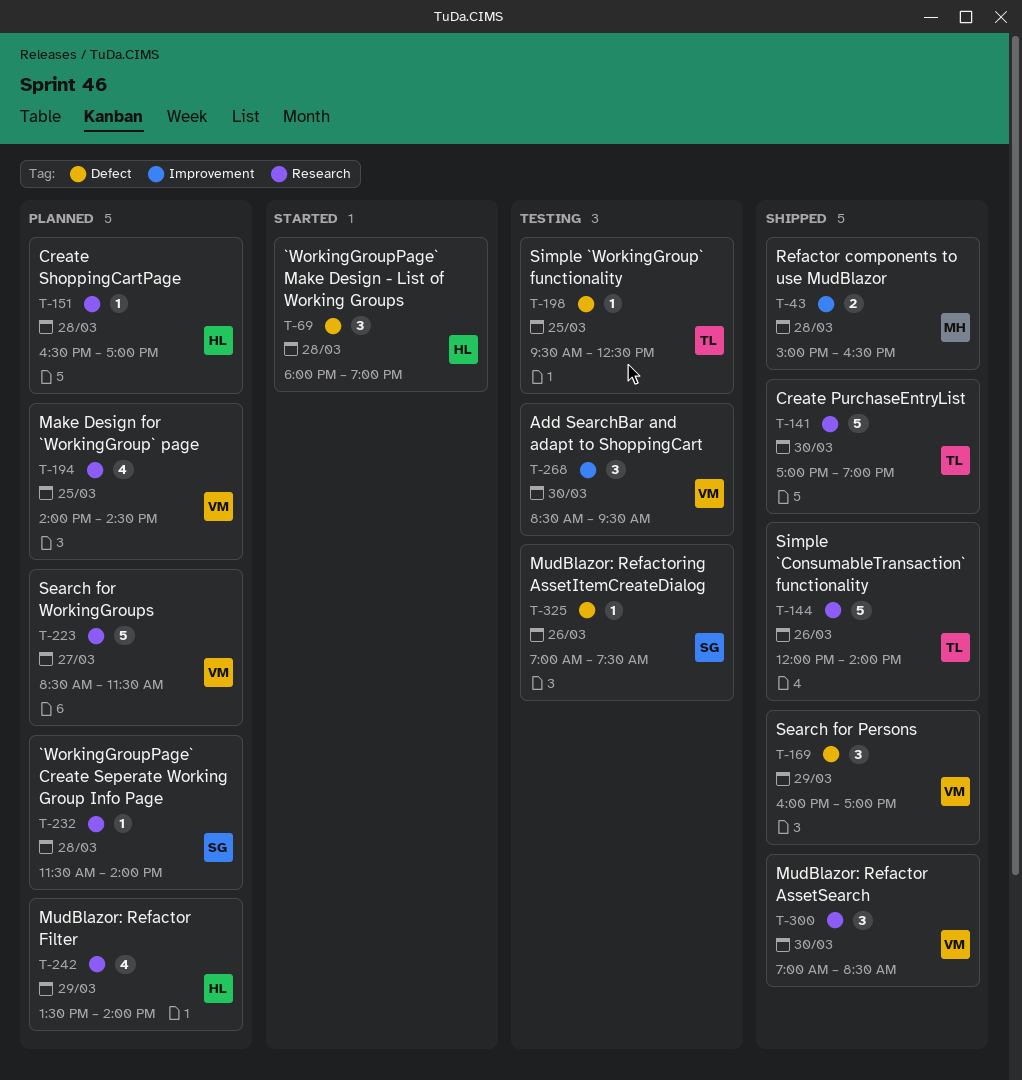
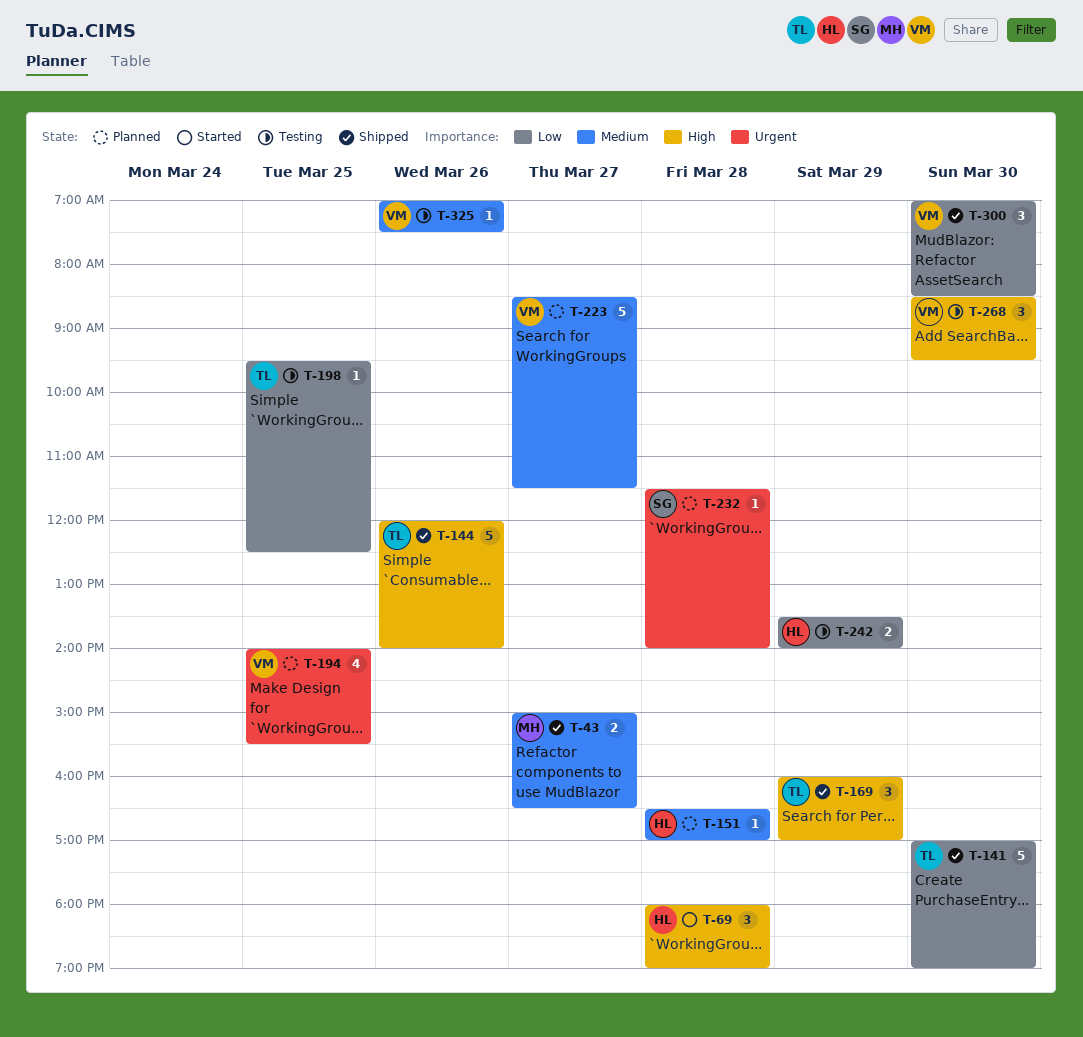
T-43, day: Mar 28 -> Mar 27
T-169, owner: VM -> TL
T-194, ends: 14:30 -> 15:30
T-242, status: Planned -> Testing
T-242, estimate: 4 -> 2
T-325, owner: SG -> VM

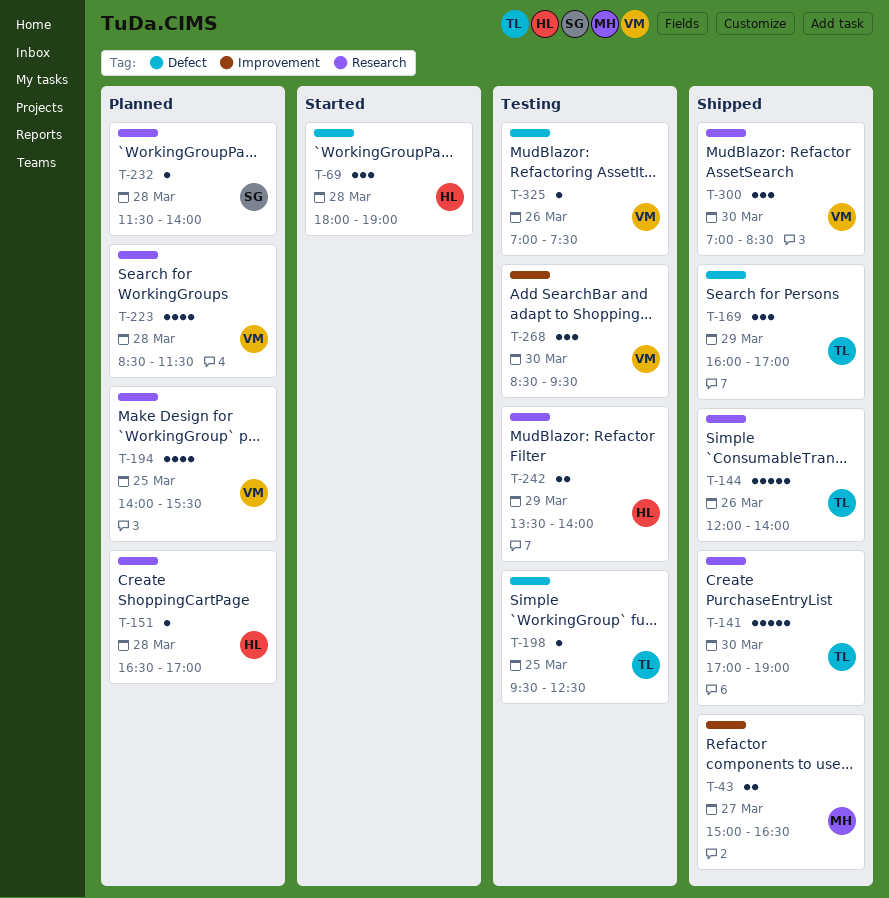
T-223, estimate: 5 -> 4
T-223, day: Mar 27 -> Mar 28

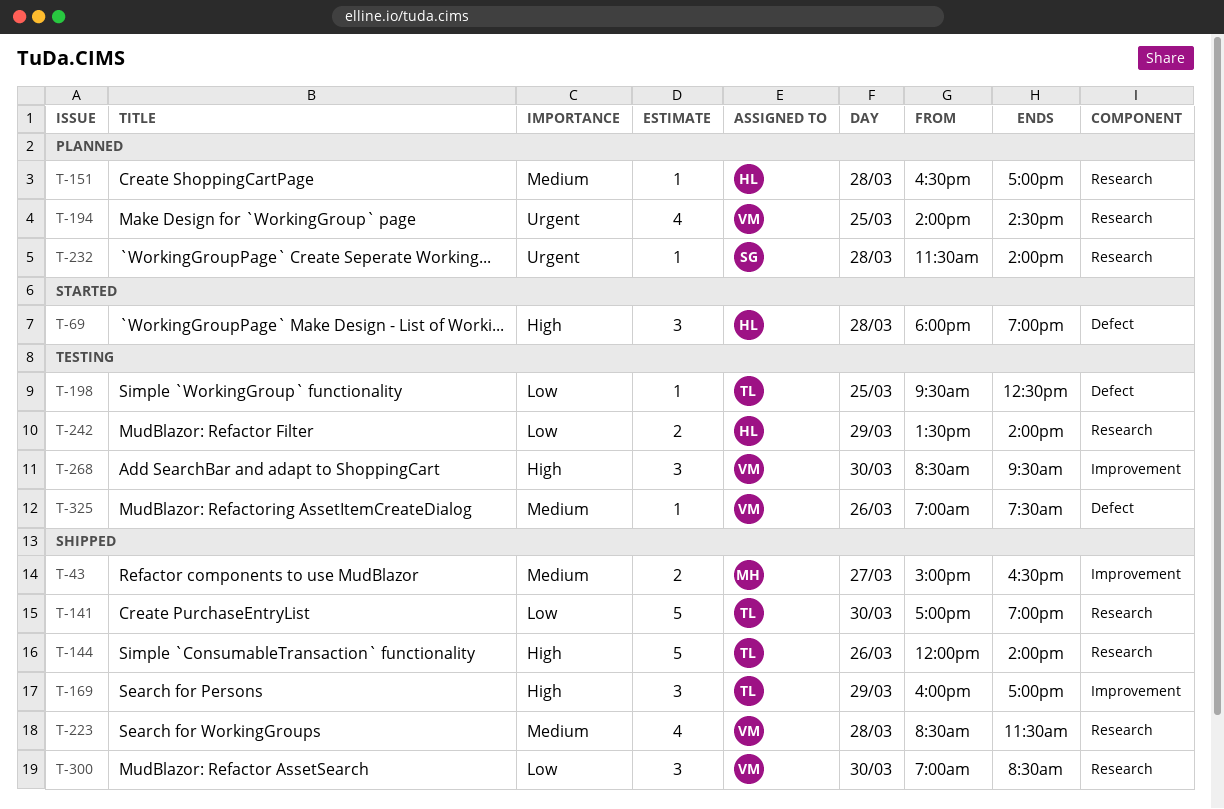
T-169, label: Defect -> Improvement
T-194, ends: 15:30 -> 14:30
T-223, status: Planned -> Shipped

